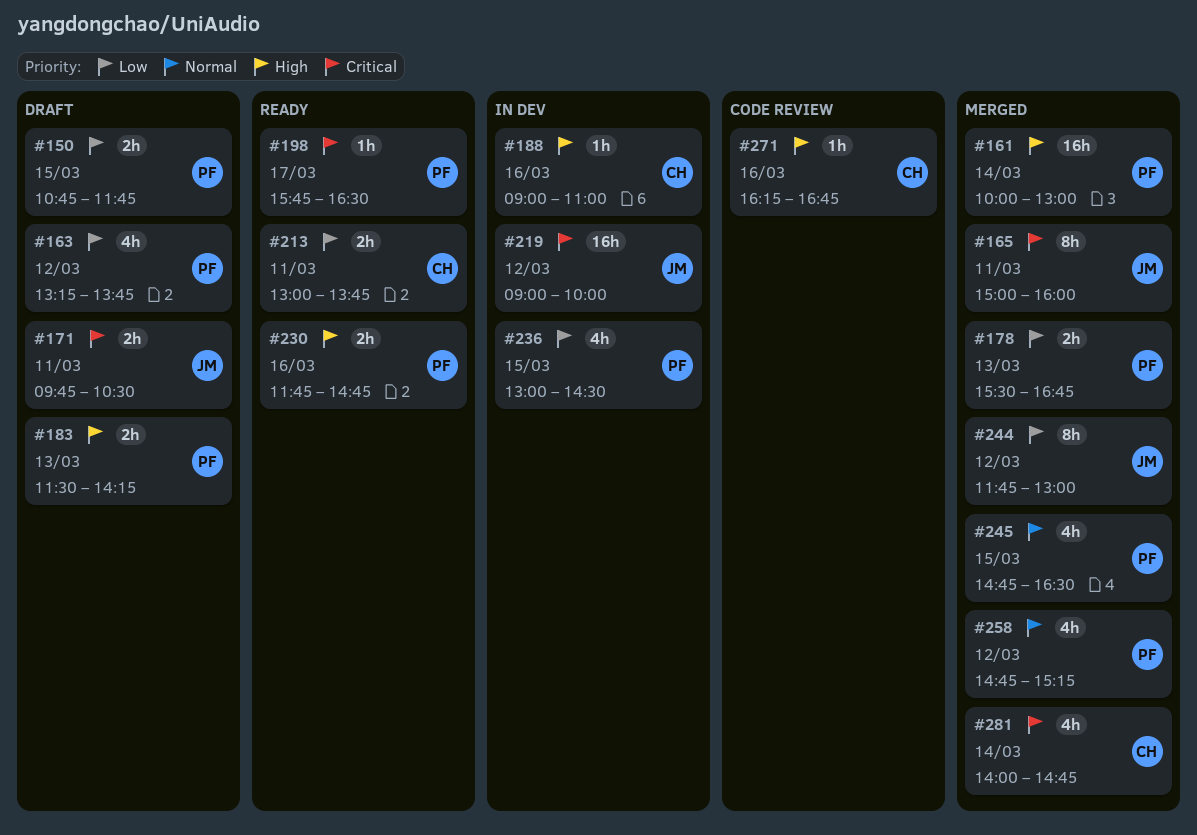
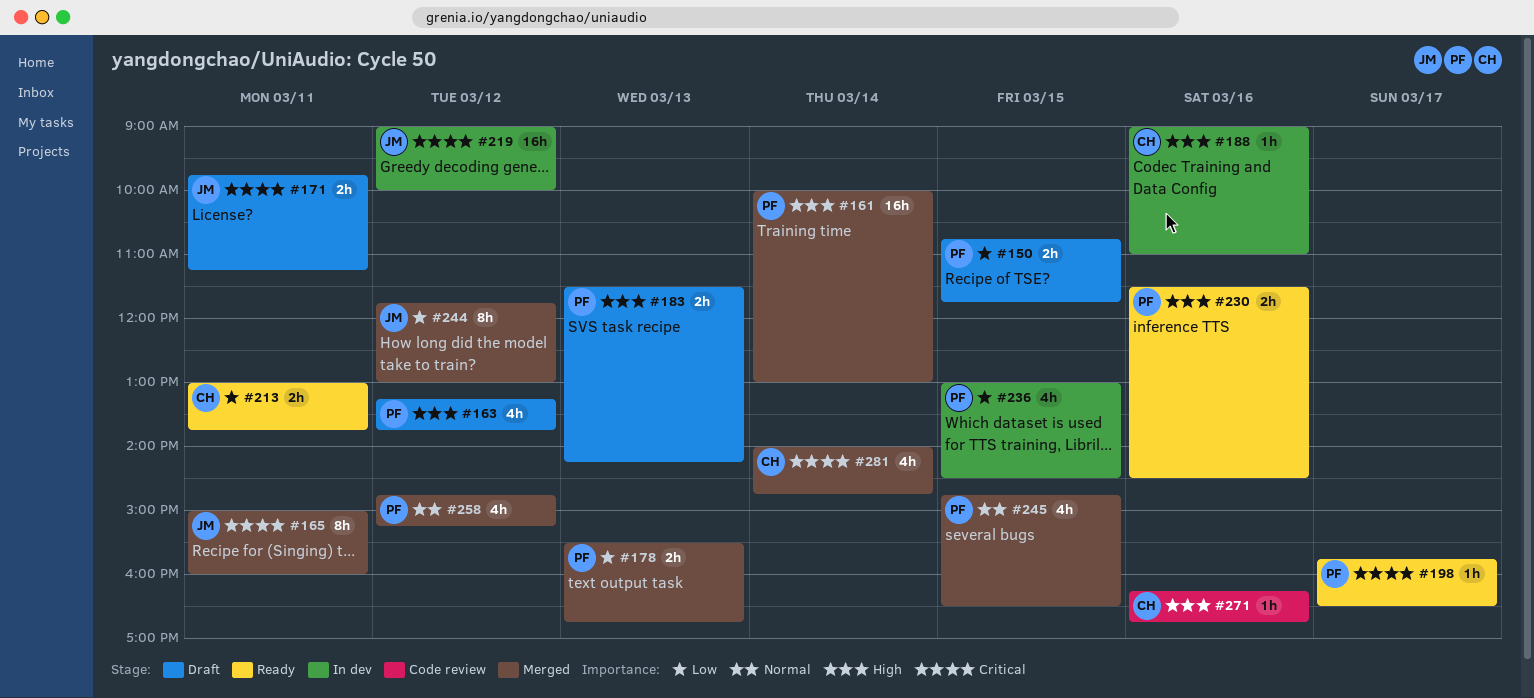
#163, priority: Low -> High
#171, ends: 10:30 -> 11:15
#230, begins: 11:45 -> 11:30
#230, ends: 14:45 -> 14:30

